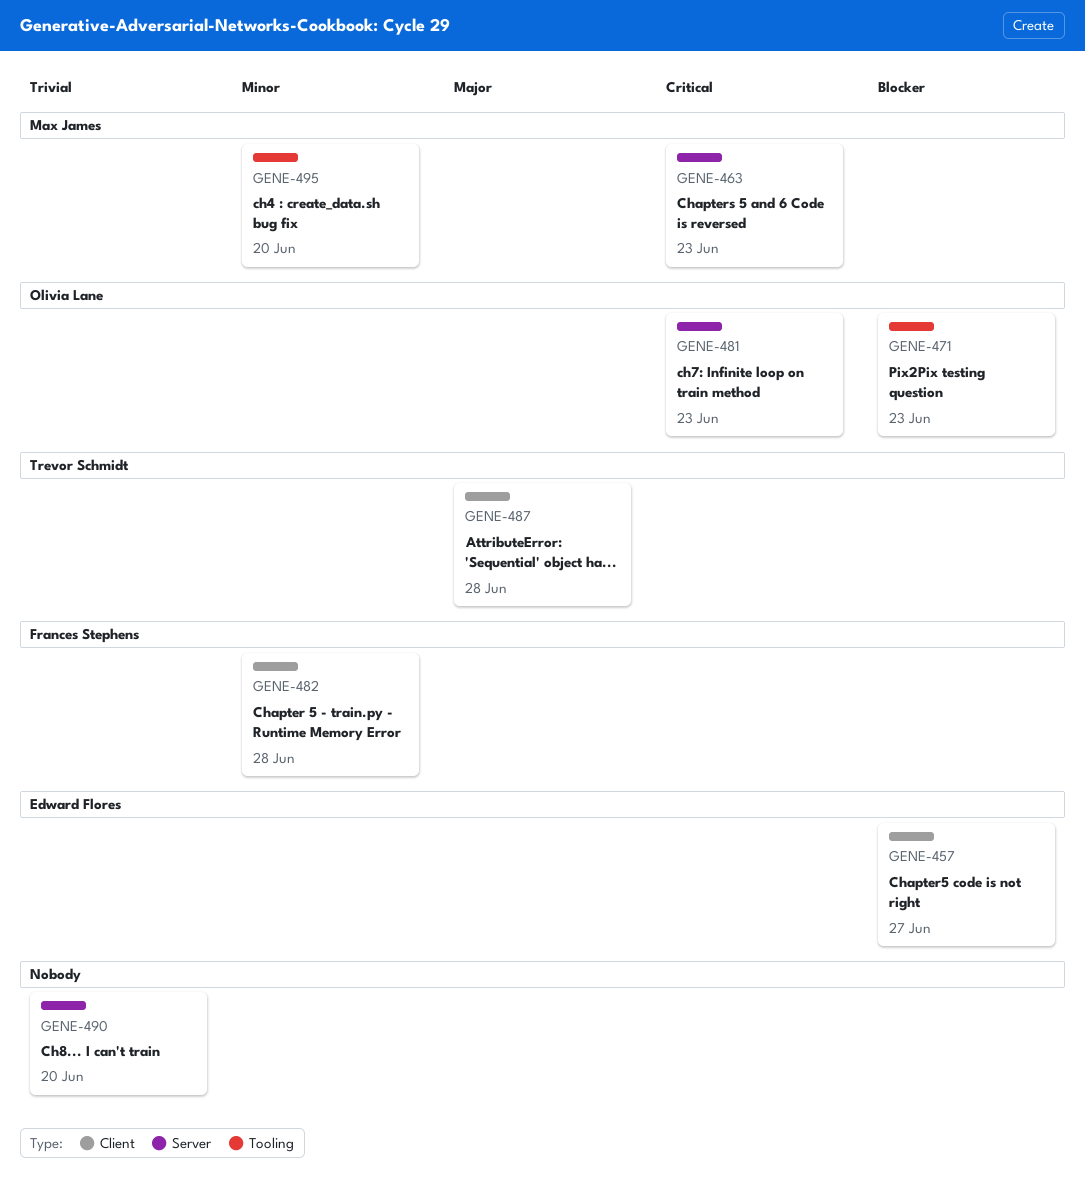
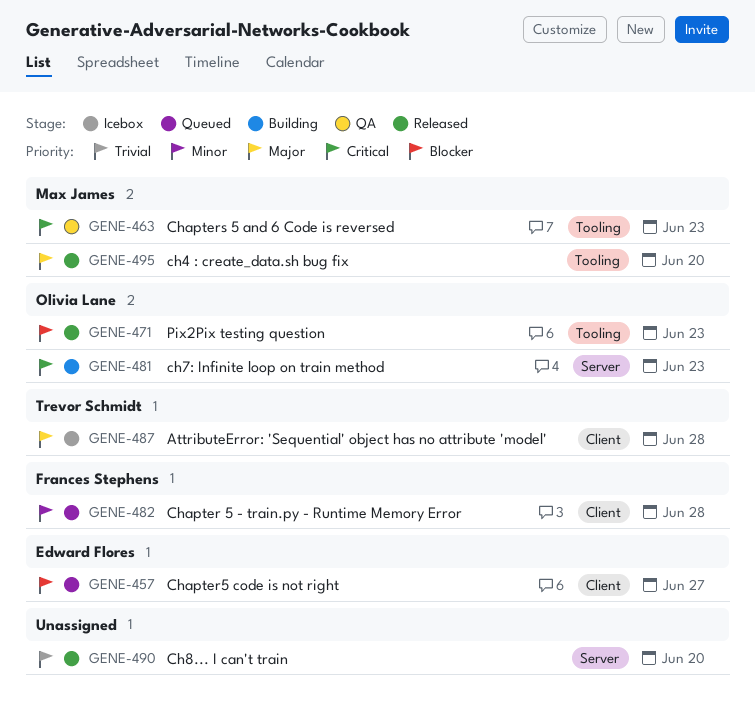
GENE-463, label: Server -> Tooling
GENE-495, priority: Minor -> Major

